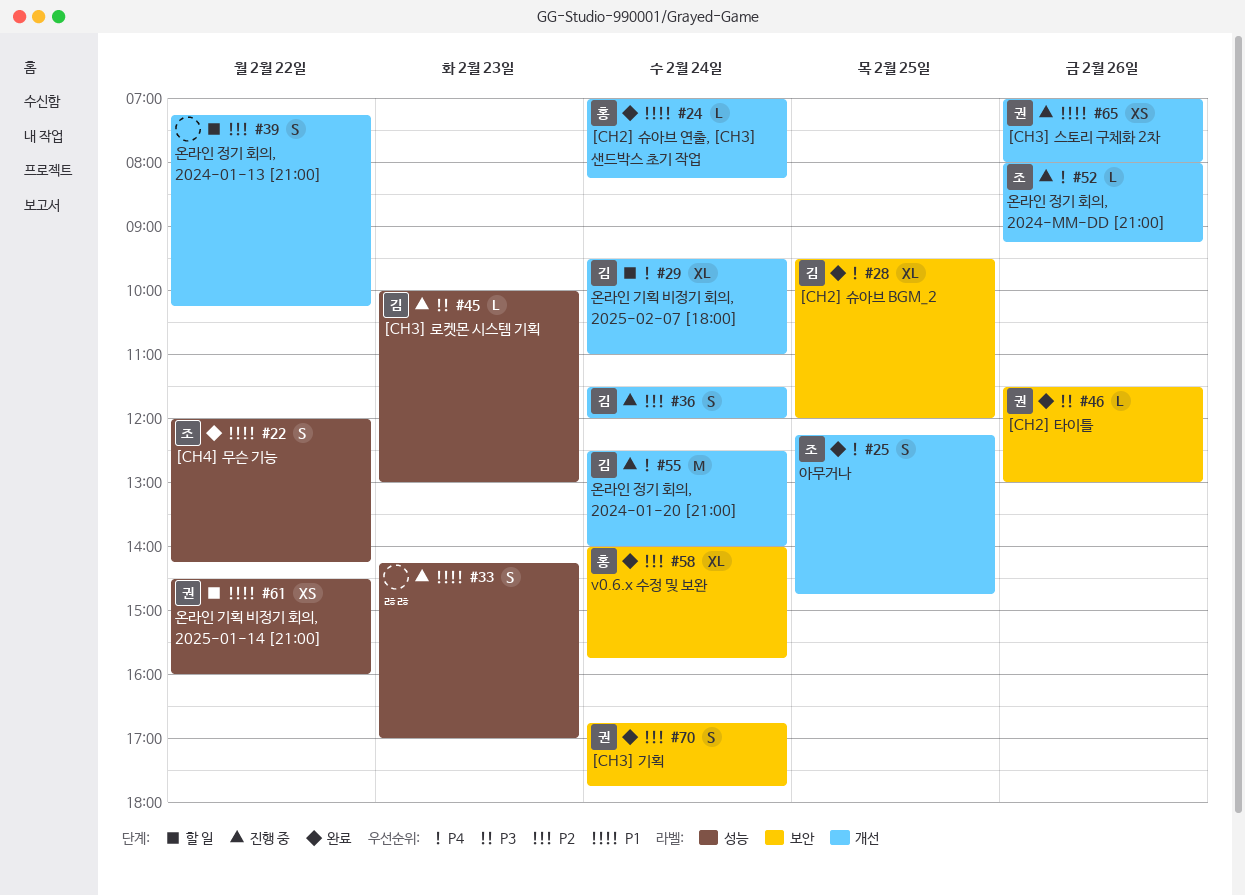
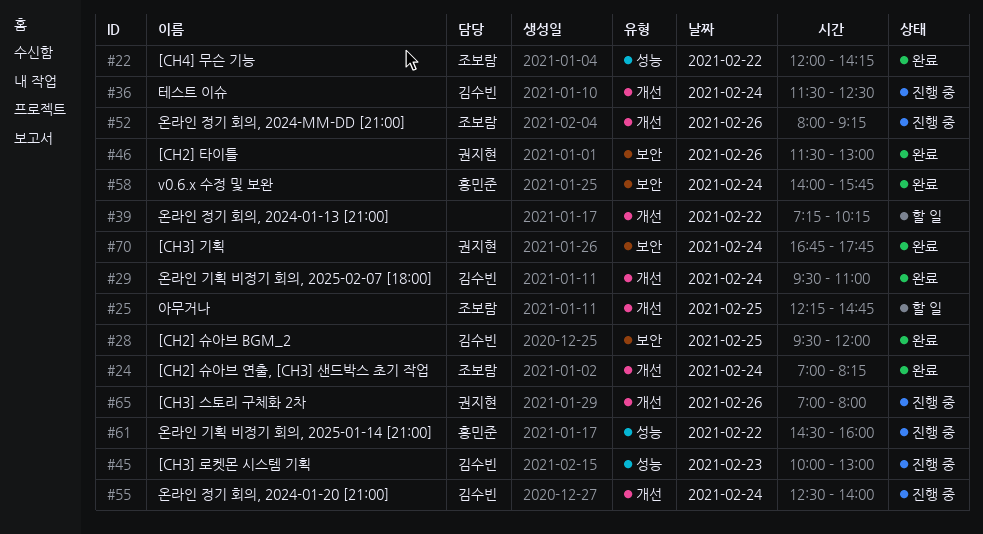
#24, owner: 홍민준 -> 조보람
#25, status: 완료 -> 할 일
#29, status: 할 일 -> 완료
#33: present -> none
#36, ends: 12:00 -> 12:30
#61, status: 할 일 -> 진행 중
#61, owner: 권지현 -> 홍민준

